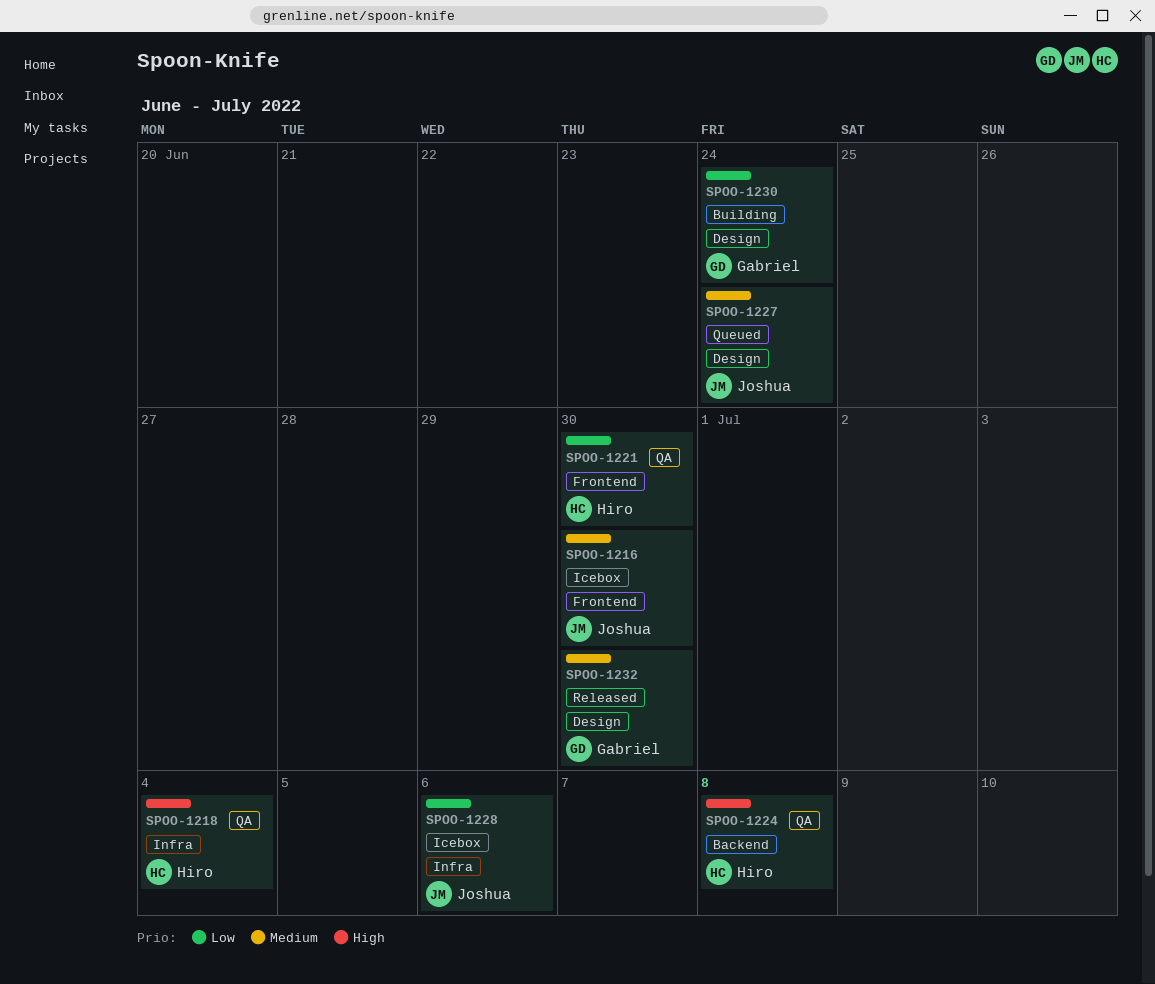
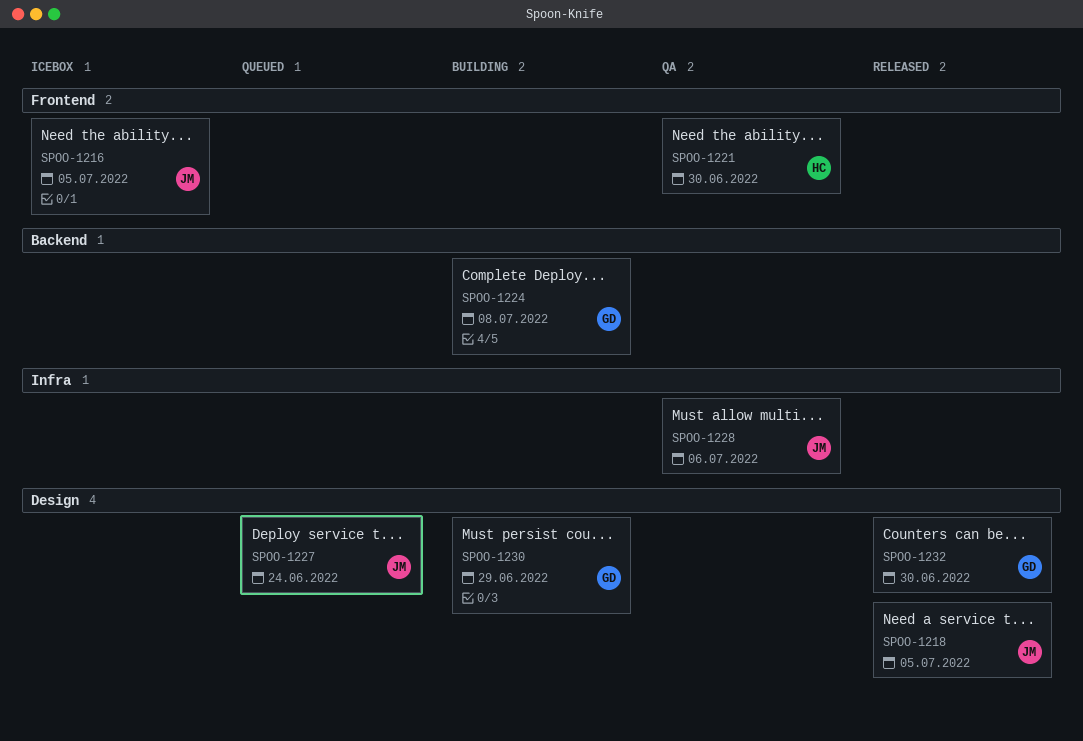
SPOO-1216, due: Jun 30 -> Jul 5
SPOO-1218, status: QA -> Released
SPOO-1218, owner: Hiro -> Joshua
SPOO-1218, label: Infra -> Design
SPOO-1218, due: Jul 4 -> Jul 5
SPOO-1224, status: QA -> Building
SPOO-1224, owner: Hiro -> Gabriel
SPOO-1228, status: Icebox -> QA
SPOO-1230, due: Jun 24 -> Jun 29

